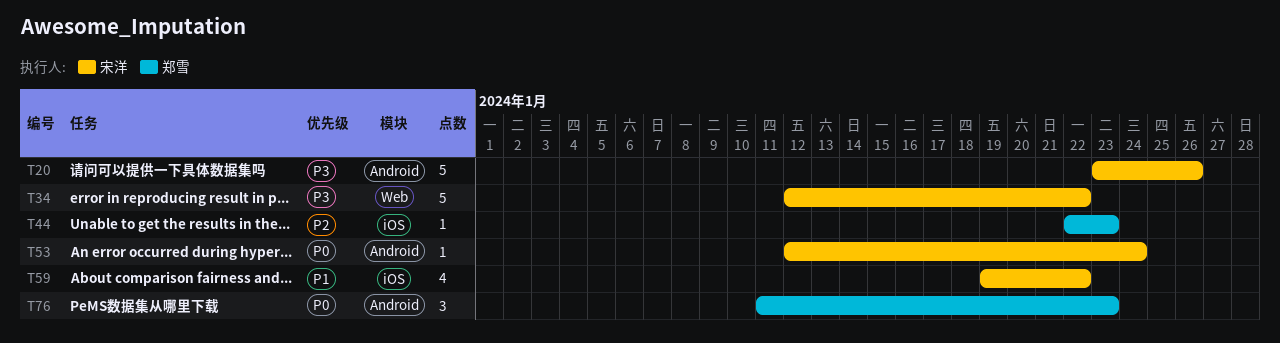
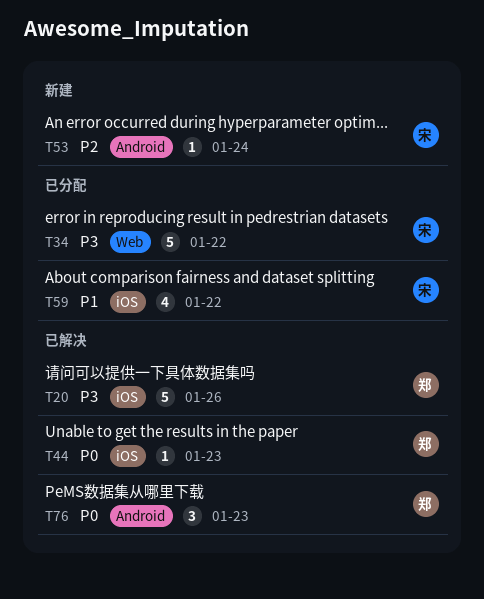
T20, owner: 宋洋 -> 郑雪
T20, label: Android -> iOS
T44, priority: P2 -> P0
T53, priority: P0 -> P2

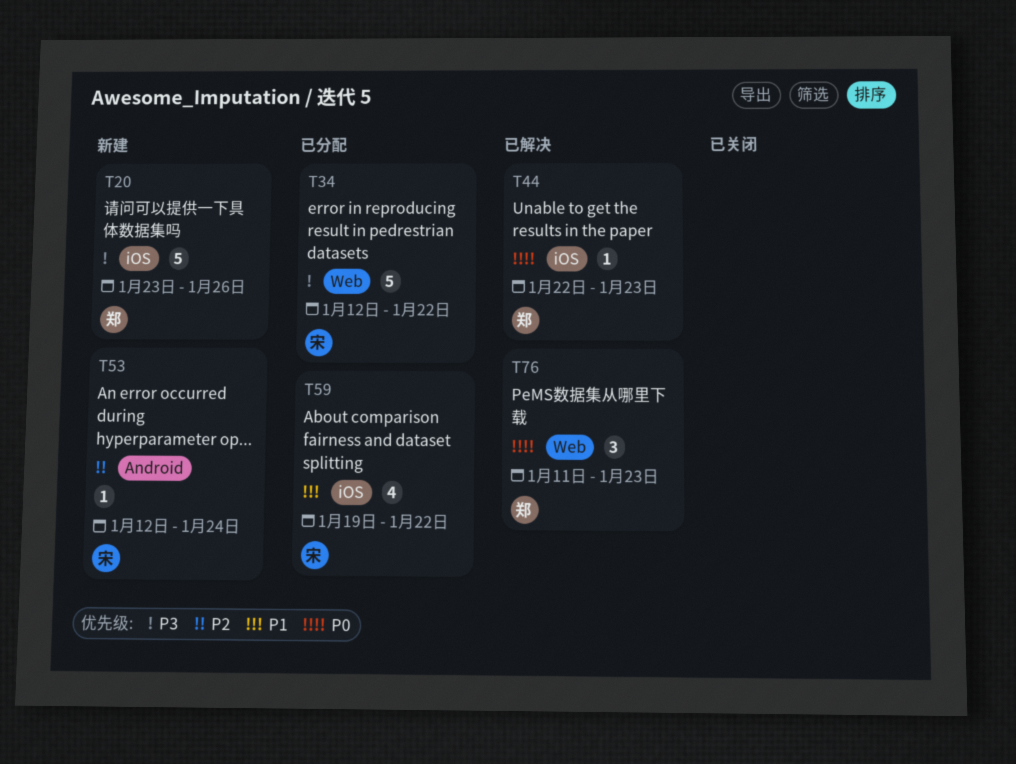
T20, status: 已解决 -> 新建
T76, label: Android -> Web

